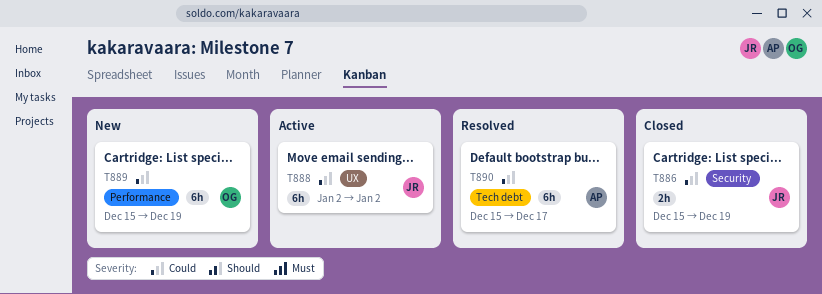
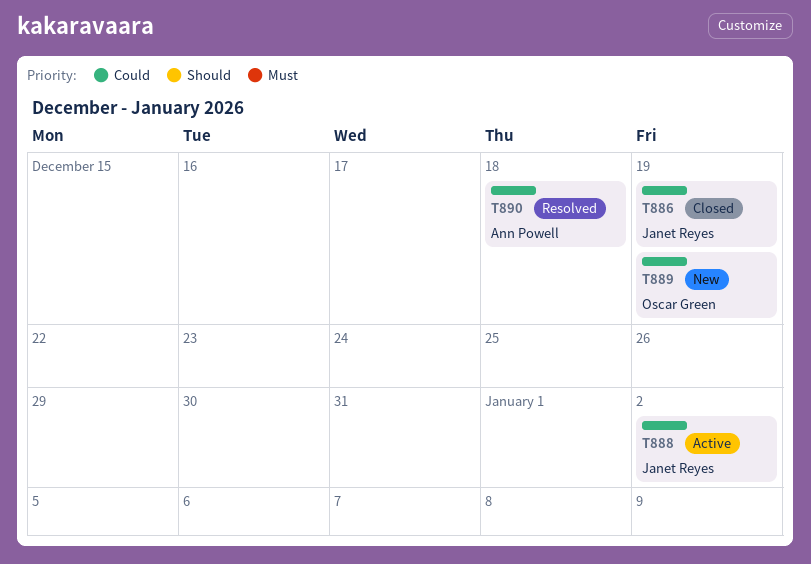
T890, due: Dec 17 -> Dec 18

